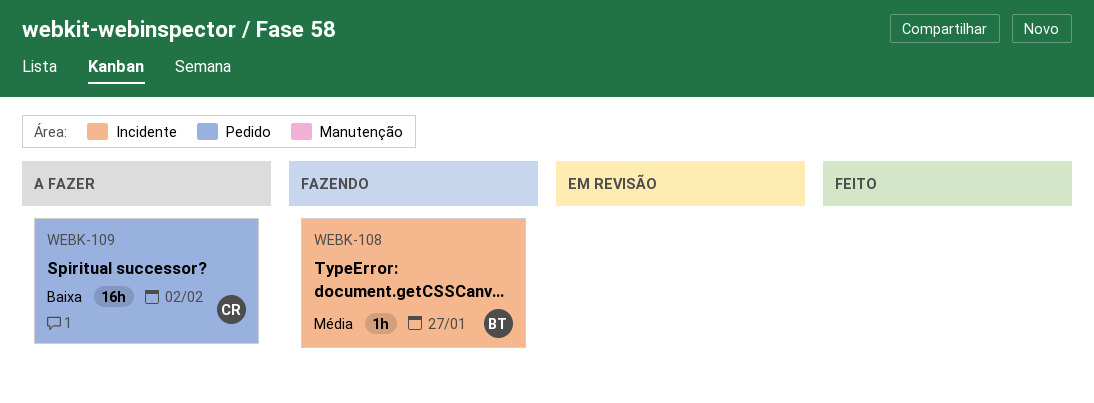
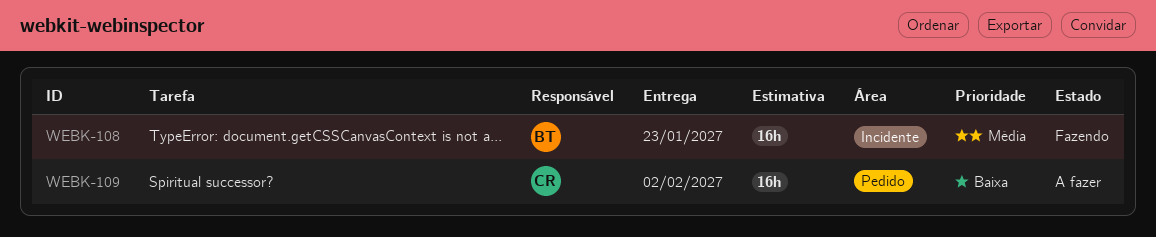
WEBK-108, estimate: 1h -> 16h
WEBK-108, due: Jan 27 -> Jan 23

